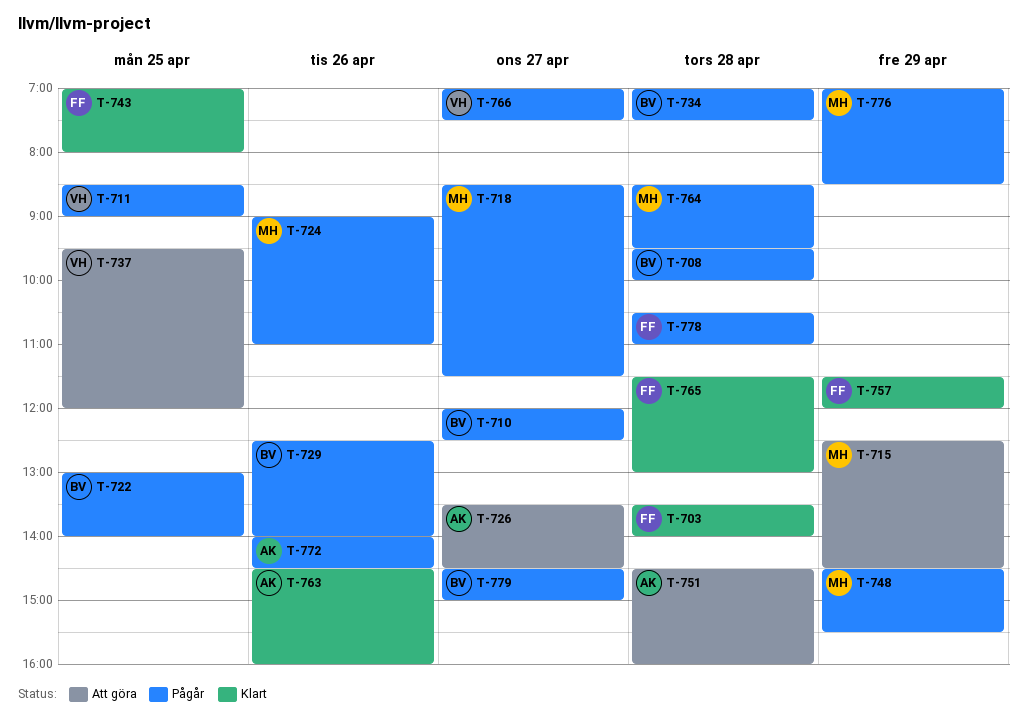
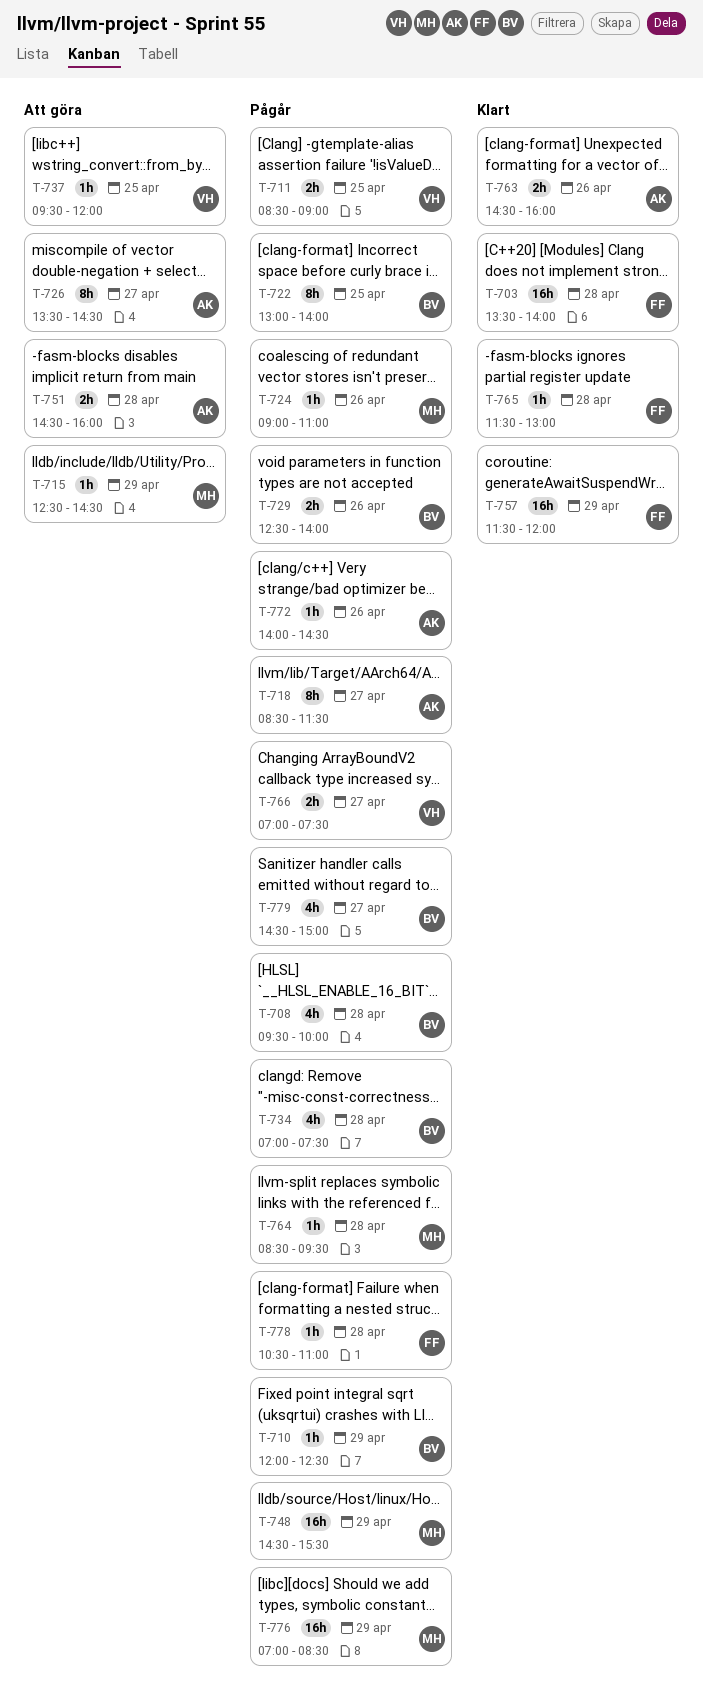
T-710, day: Apr 27 -> Apr 29
T-718, owner: MH -> AK
T-743: present -> none

